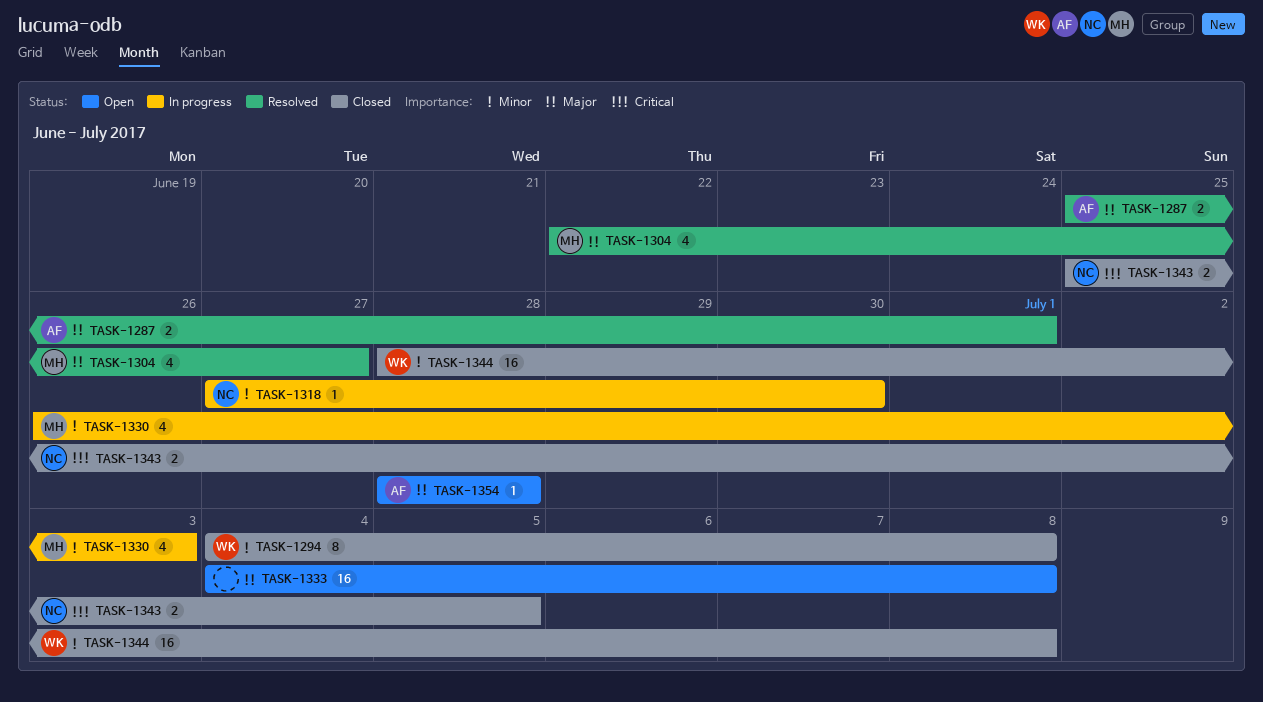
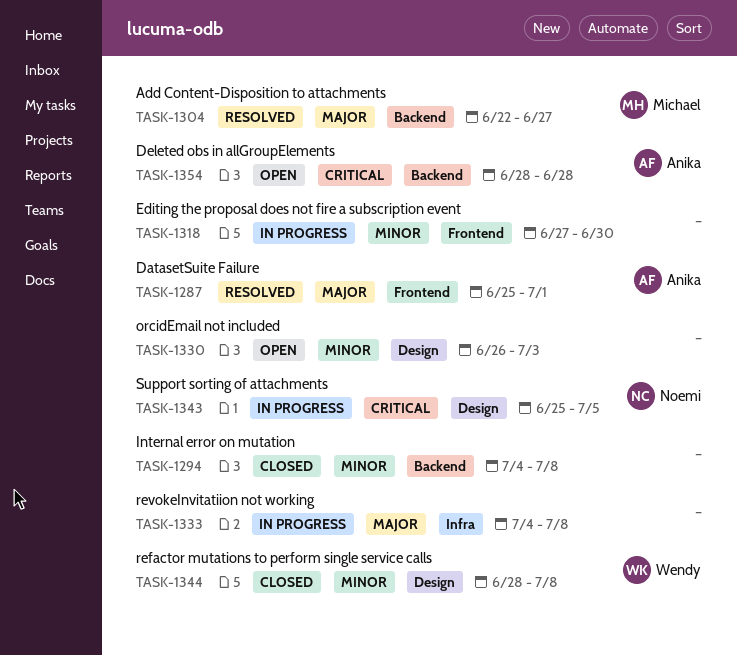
TASK-1294, owner: Wendy -> none
TASK-1318, owner: Noemi -> none
TASK-1330, status: In progress -> Open
TASK-1330, owner: Michael -> none
TASK-1333, status: Open -> In progress
TASK-1343, status: Closed -> In progress
TASK-1354, priority: Major -> Critical

